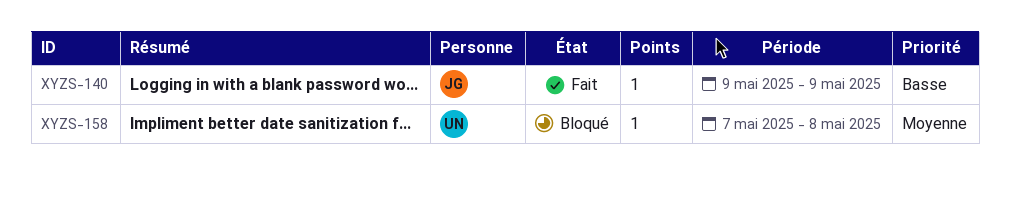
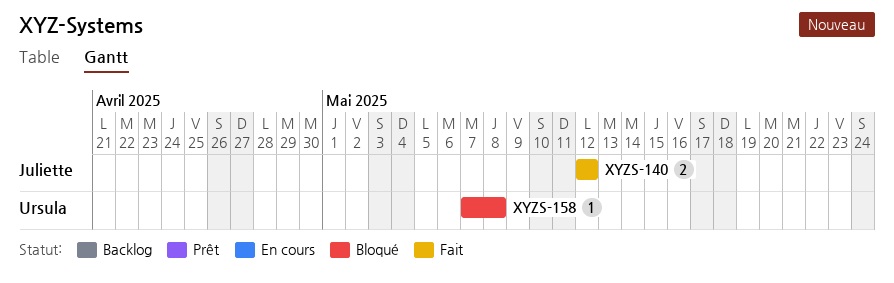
XYZS-140, estimate: 1 -> 2
XYZS-140, start: May 9 -> May 12
XYZS-140, due: May 9 -> May 12

